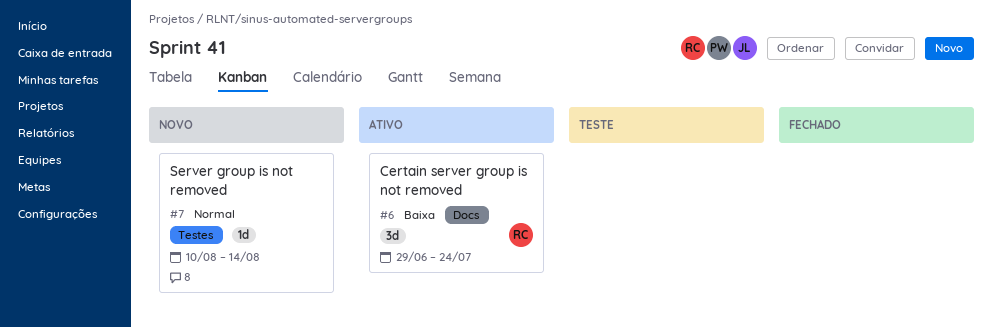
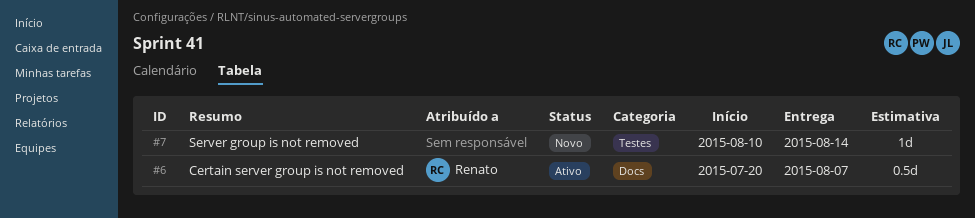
#6, estimate: 3d -> 0.5d
#6, start: Jun 29 -> Jul 20
#6, due: Jul 24 -> Aug 7

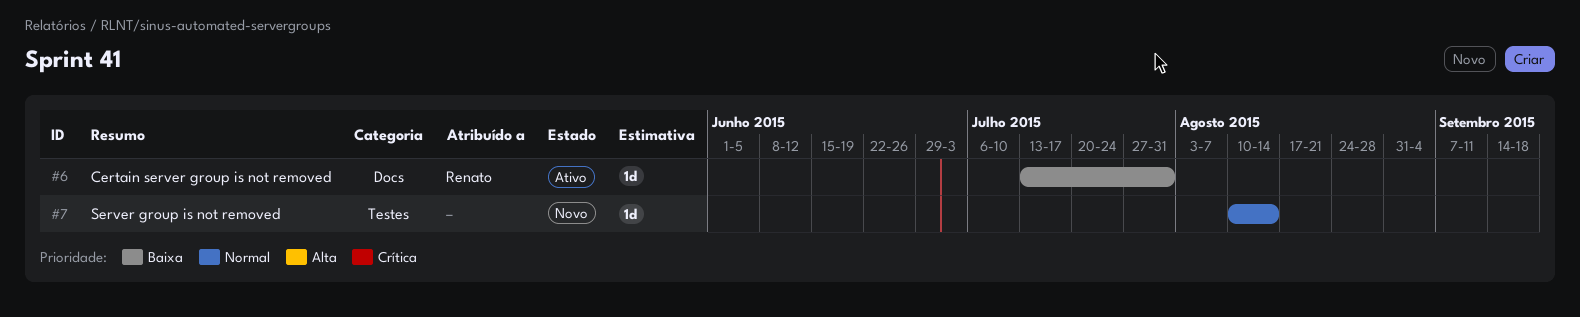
#6, estimate: 0.5d -> 1d
#6, start: Jul 20 -> Jul 13
#6, due: Aug 7 -> Jul 31

